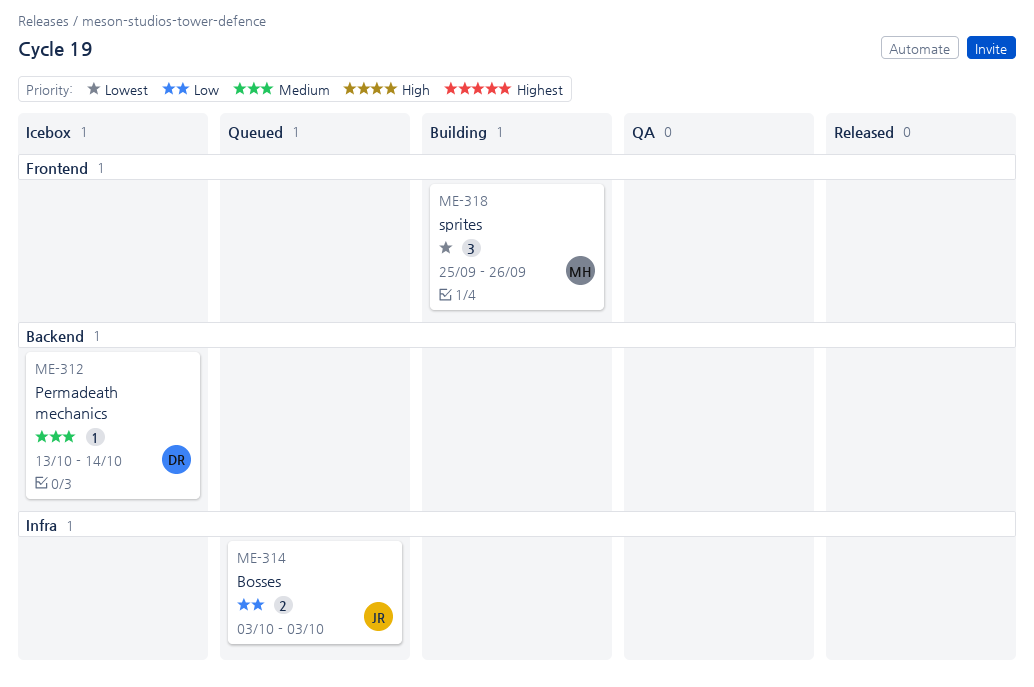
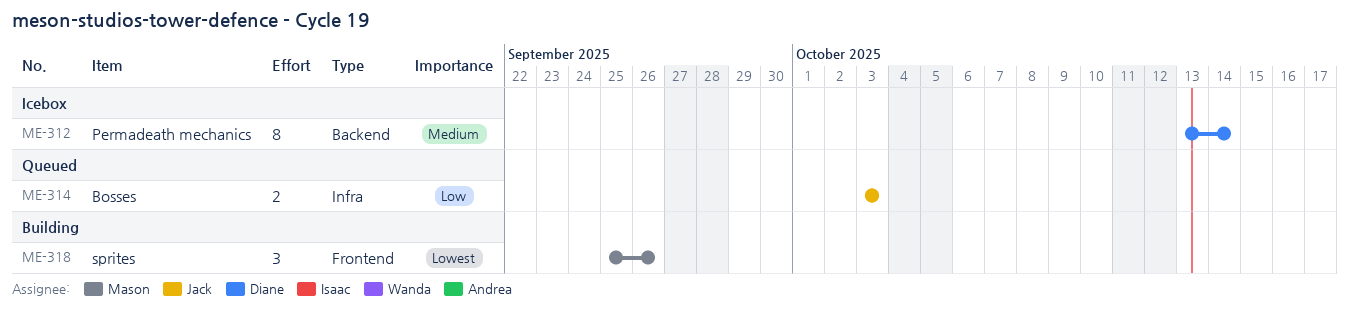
ME-312, estimate: 1 -> 8

